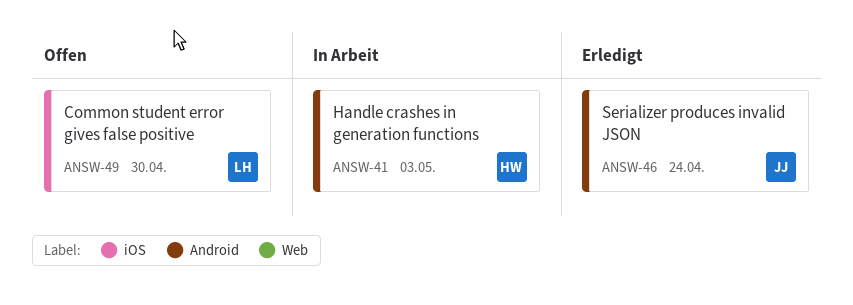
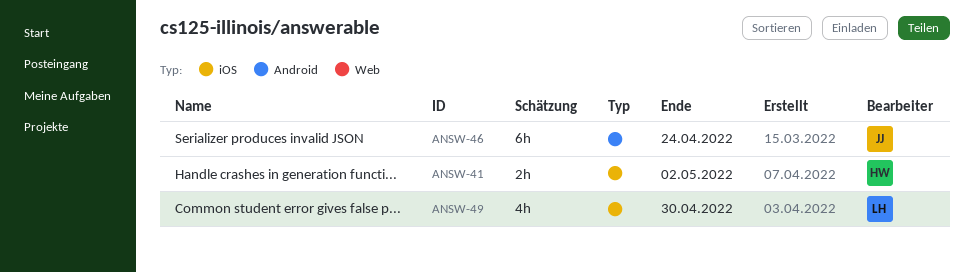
ANSW-41, label: Android -> iOS
ANSW-41, due: May 3 -> May 2

